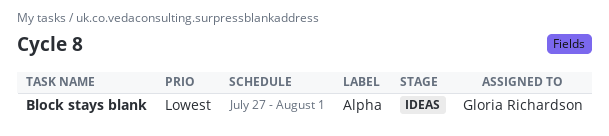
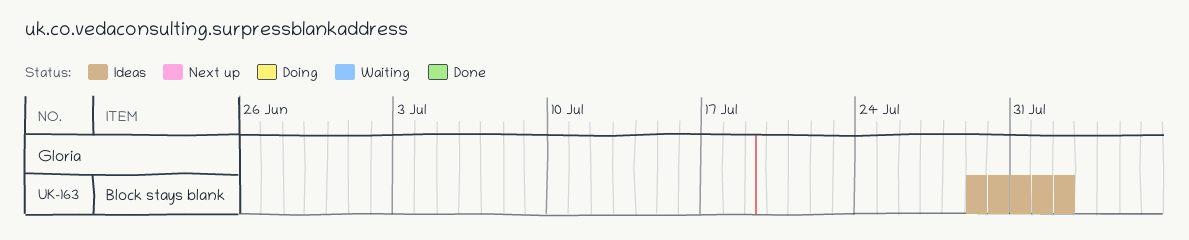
Block stays blank, start: Jul 27 -> Jul 29
Block stays blank, due: Aug 1 -> Aug 2

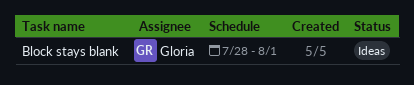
Block stays blank, start: Jul 29 -> Jul 28
Block stays blank, due: Aug 2 -> Aug 1

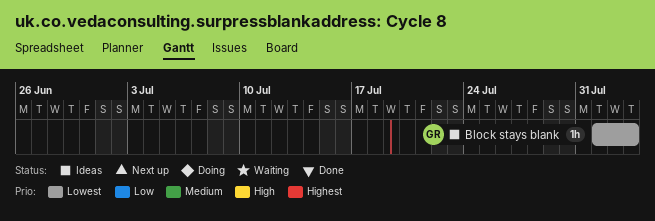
Block stays blank, start: Jul 28 -> Aug 1
Block stays blank, due: Aug 1 -> Aug 3

